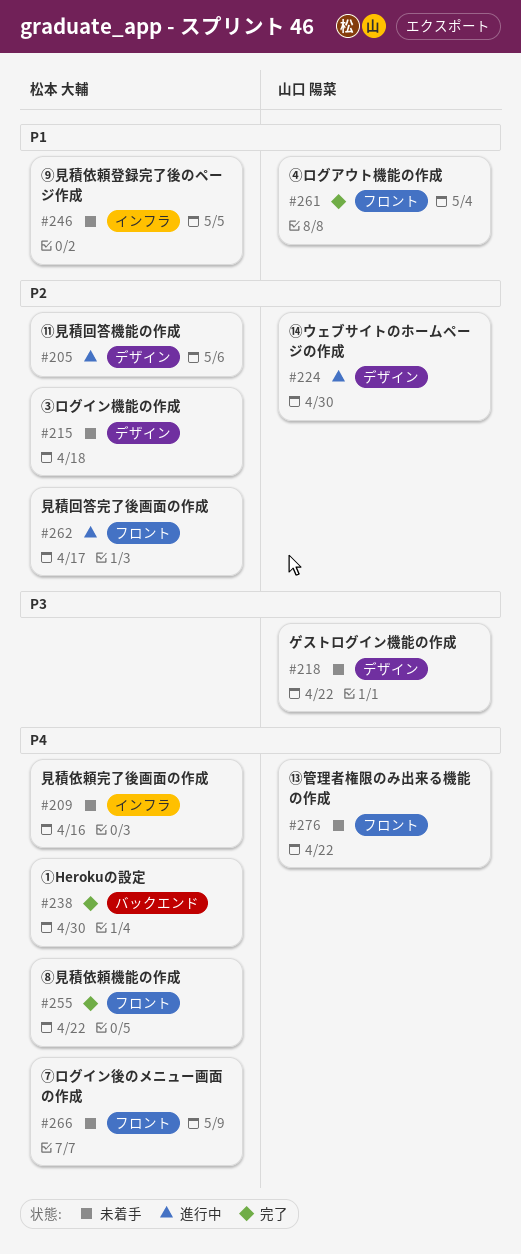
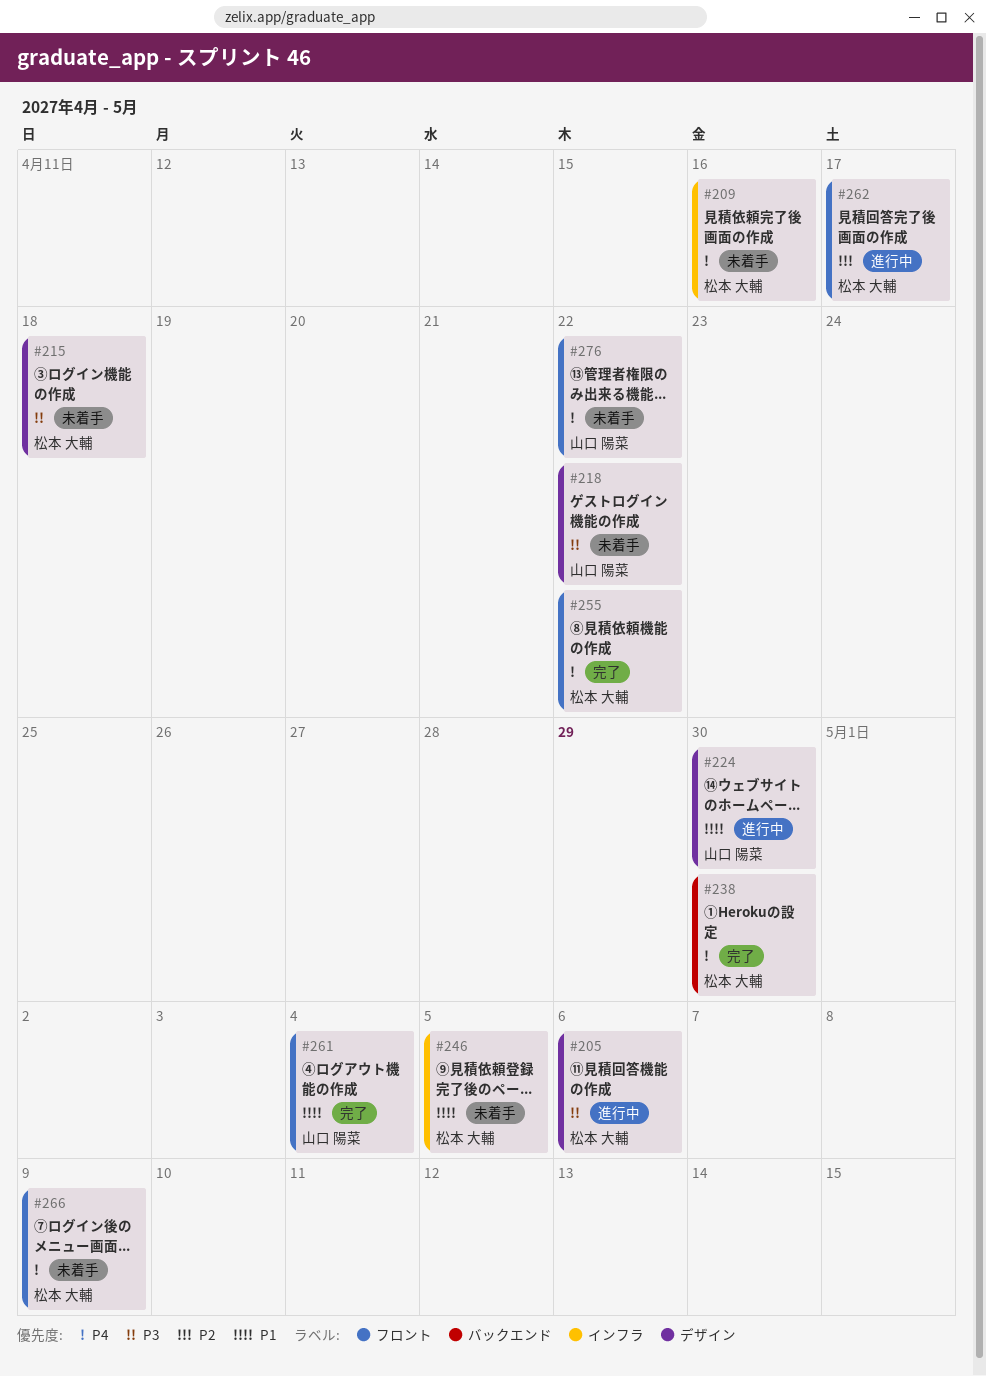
#205, priority: P2 -> P3
#215, priority: P2 -> P3
#224, priority: P2 -> P1

